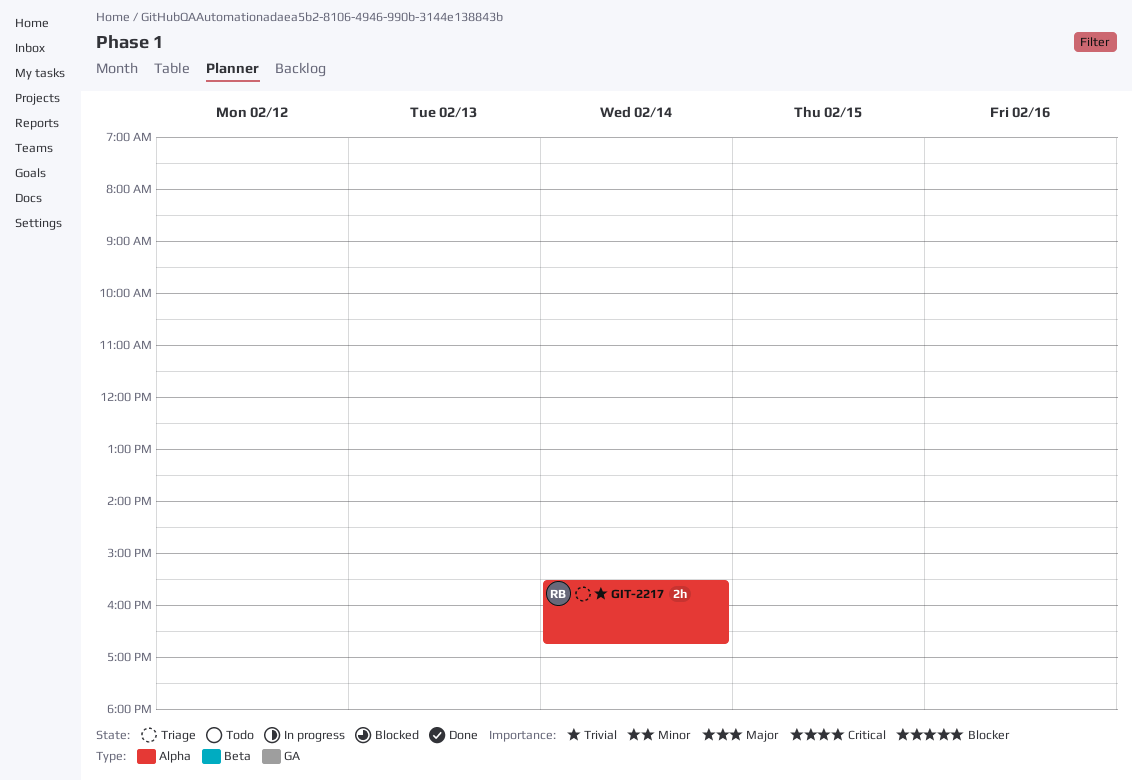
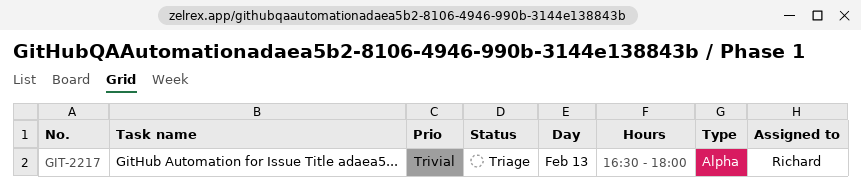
GIT-2217, day: Feb 14 -> Feb 13
GIT-2217, begins: 15:30 -> 16:30
GIT-2217, ends: 16:45 -> 18:00

